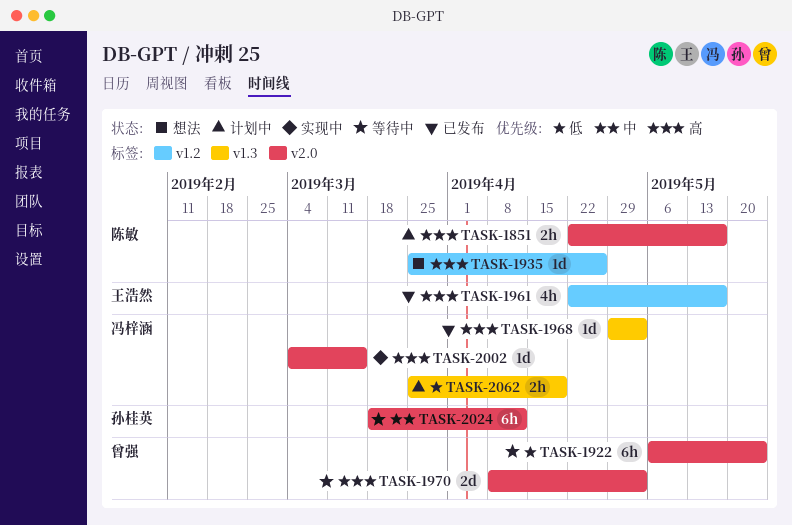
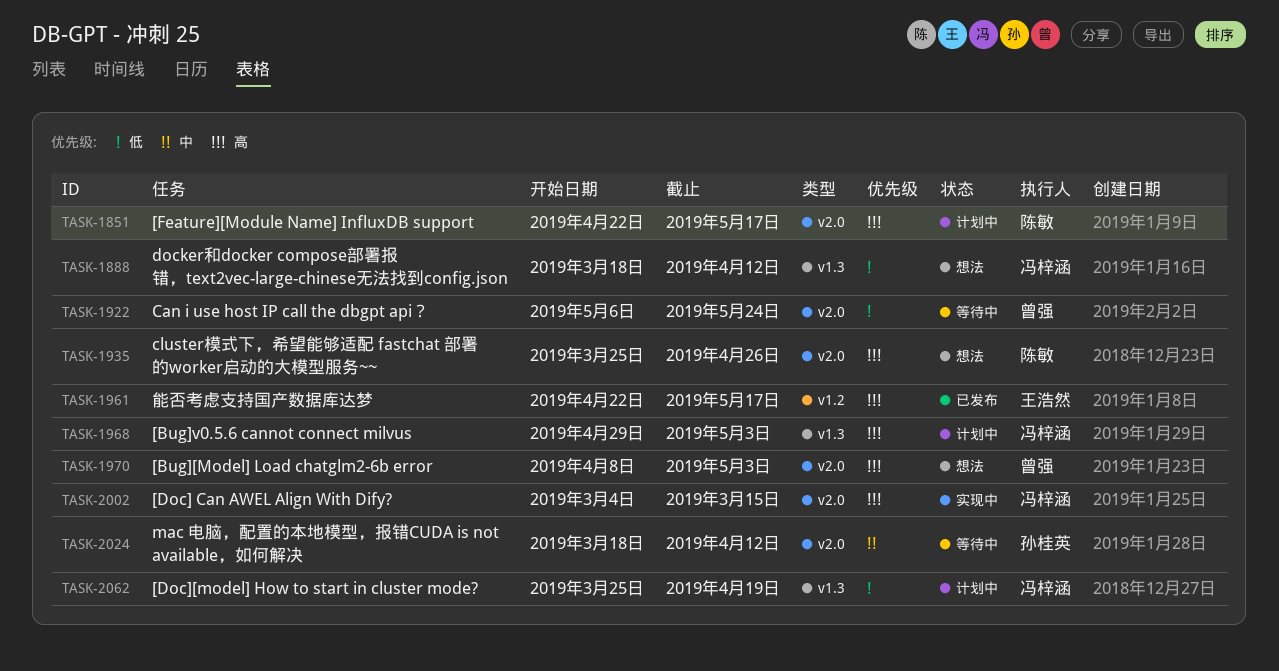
TASK-1888: none -> present
TASK-1935, label: v1.2 -> v2.0
TASK-1968, status: 已发布 -> 计划中
TASK-1970, status: 等待中 -> 想法

